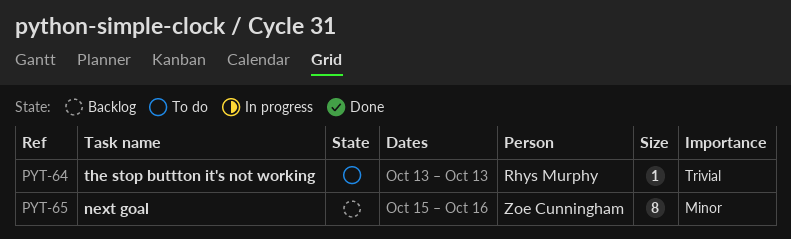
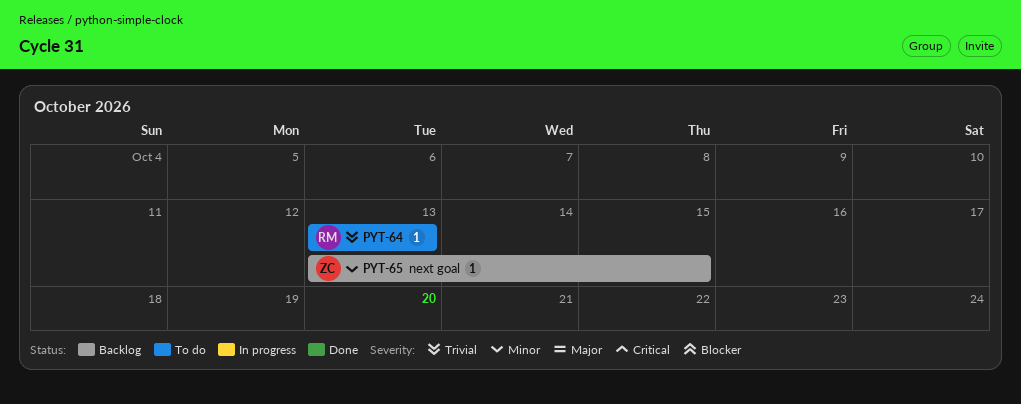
PYT-65, estimate: 8 -> 1
PYT-65, start: Oct 15 -> Oct 13
PYT-65, due: Oct 16 -> Oct 15

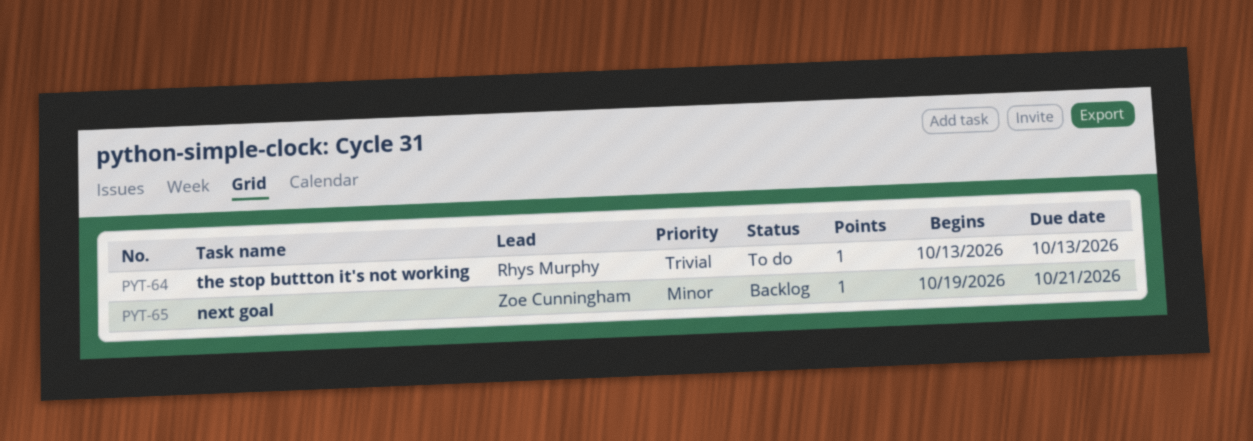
PYT-65, start: Oct 13 -> Oct 19
PYT-65, due: Oct 15 -> Oct 21

